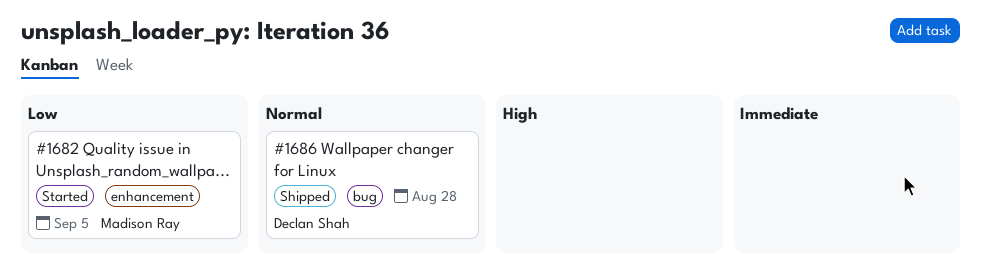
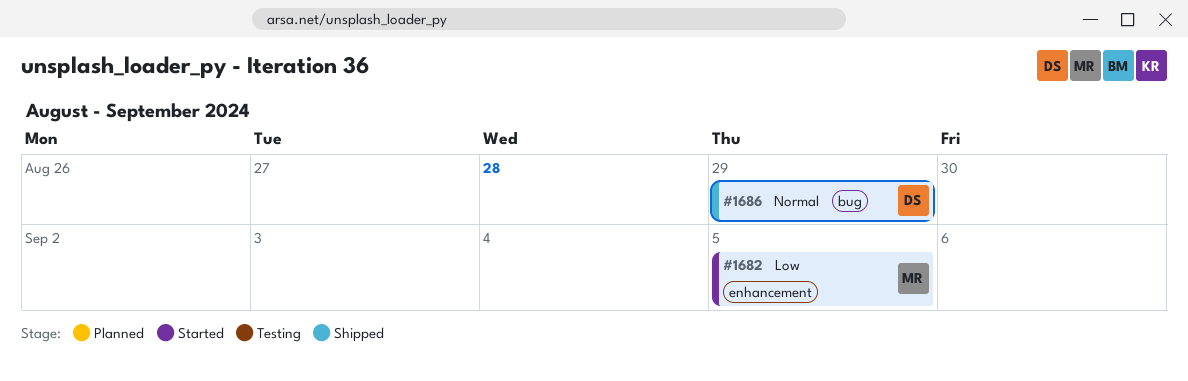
#1686, due: Aug 28 -> Aug 29

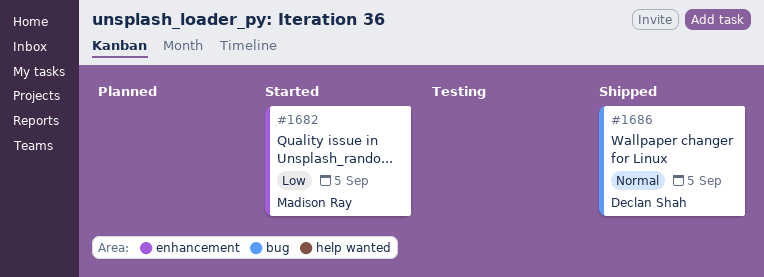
#1686, due: Aug 29 -> Sep 5

